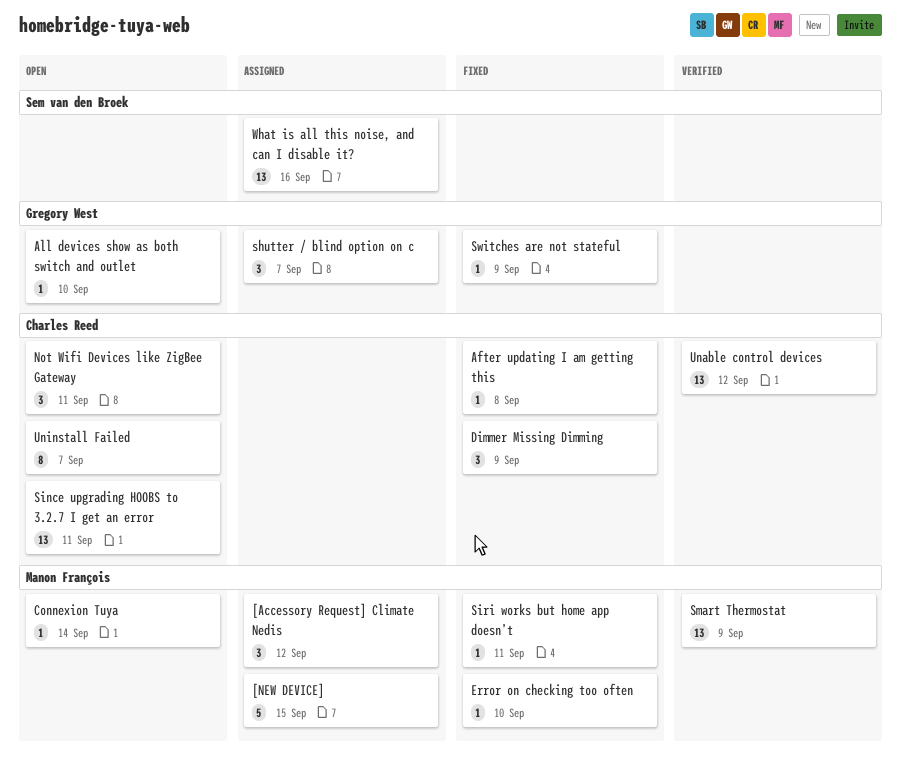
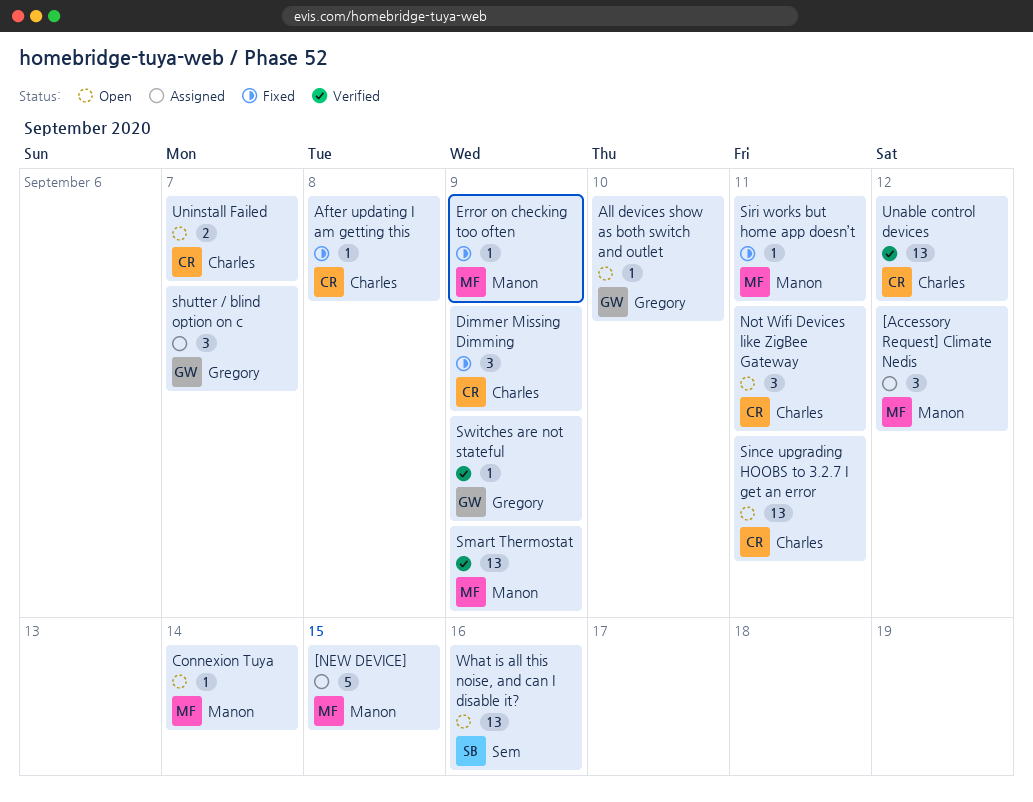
Error on checking too often, due: Sep 10 -> Sep 9
Switches are not stateful, status: Fixed -> Verified
Uninstall Failed, estimate: 8 -> 2
What is all this noise, and can I disable it?, status: Assigned -> Open

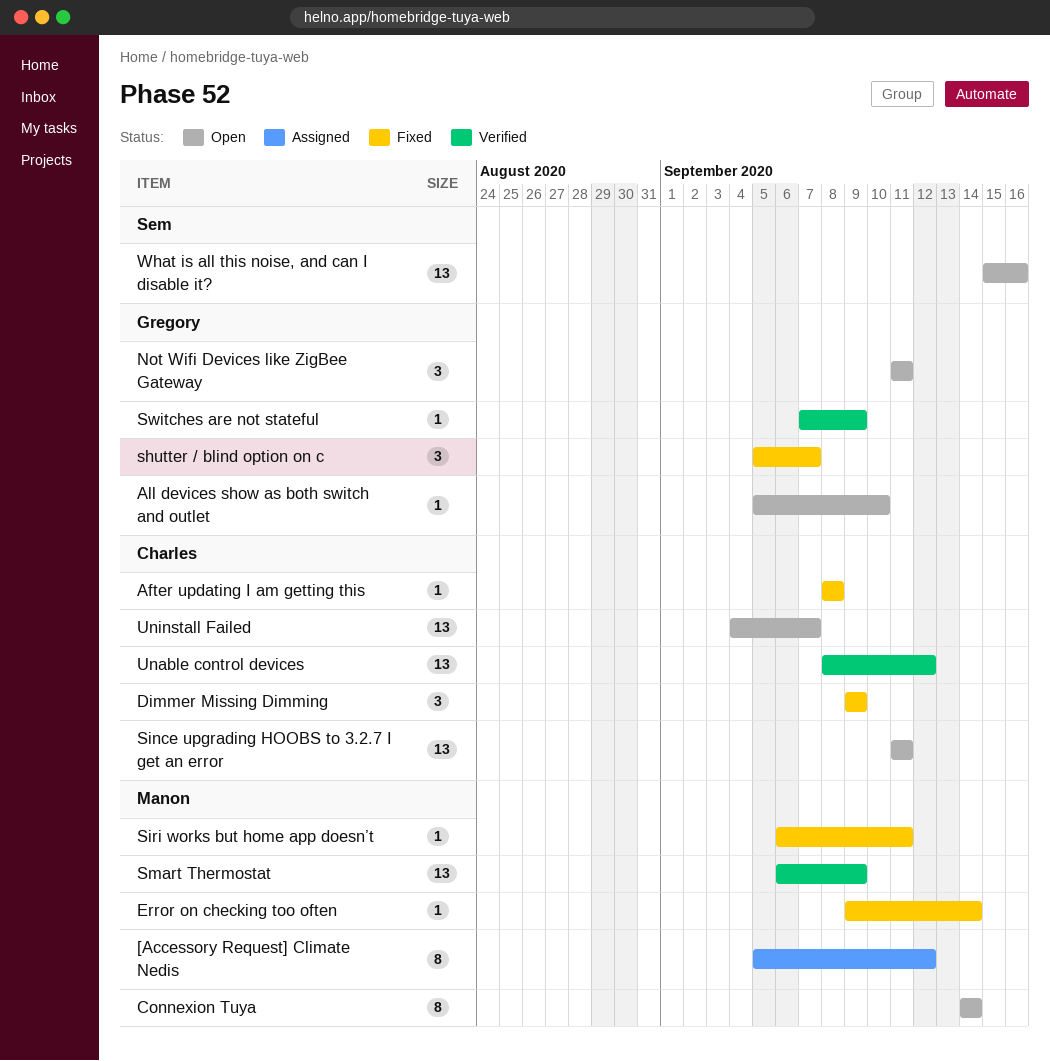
[Accessory Request] Climate Nedis, estimate: 3 -> 8
[NEW DEVICE]: present -> none
Connexion Tuya, estimate: 1 -> 8
Error on checking too often, due: Sep 9 -> Sep 14
Not Wifi Devices like ZigBee Gateway, owner: Charles -> Gregory
shutter / blind option on c, status: Assigned -> Fixed
Uninstall Failed, estimate: 2 -> 13

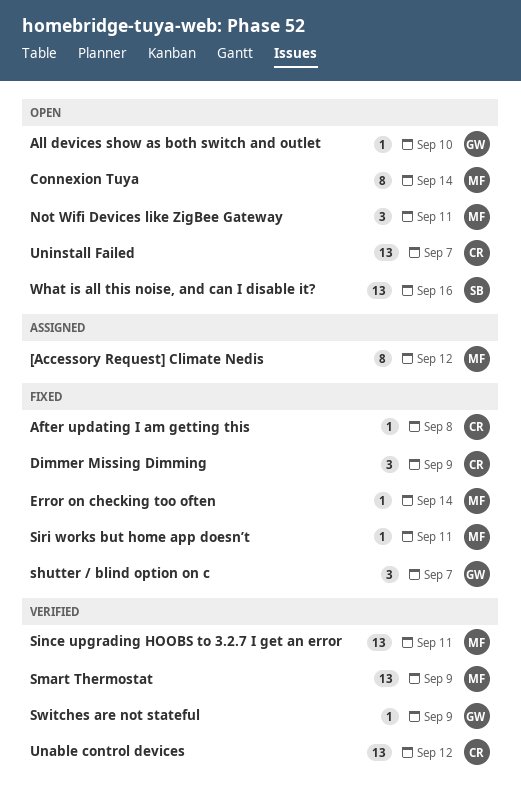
Not Wifi Devices like ZigBee Gateway, owner: Gregory -> Manon
Since upgrading HOOBS to 3.2.7 I get an error, status: Open -> Verified
Since upgrading HOOBS to 3.2.7 I get an error, owner: Charles -> Manon

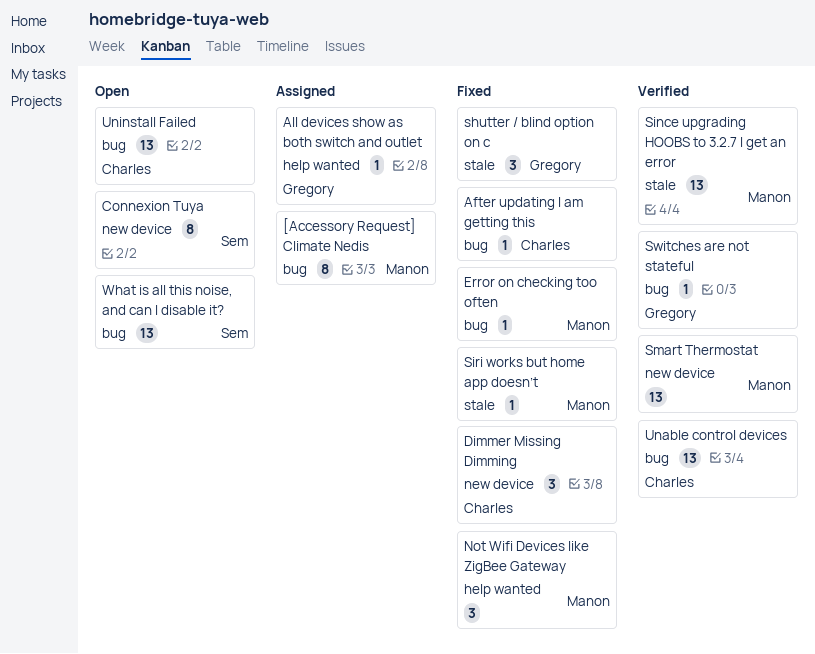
All devices show as both switch and outlet, status: Open -> Assigned
Connexion Tuya, owner: Manon -> Sem
Not Wifi Devices like ZigBee Gateway, status: Open -> Fixed

